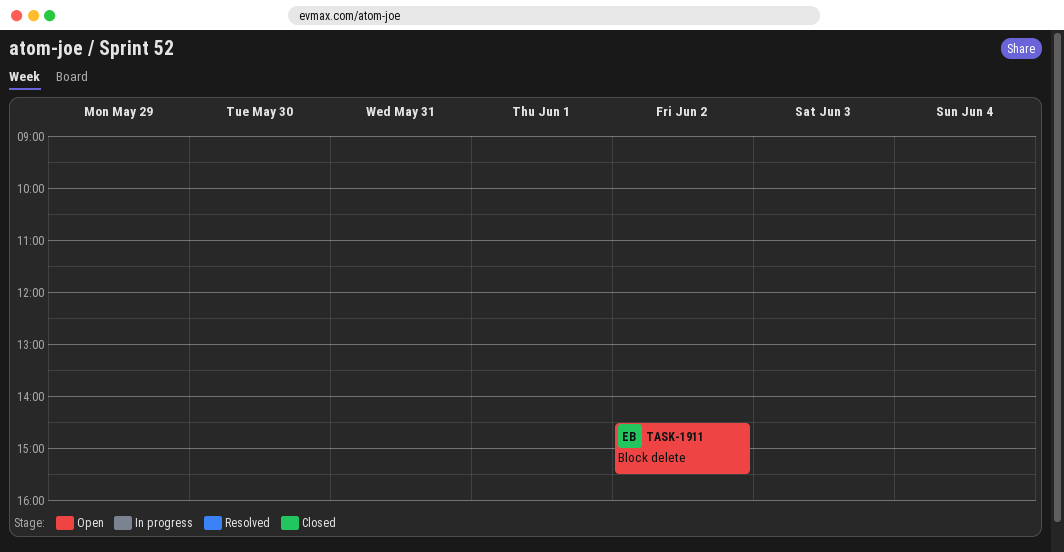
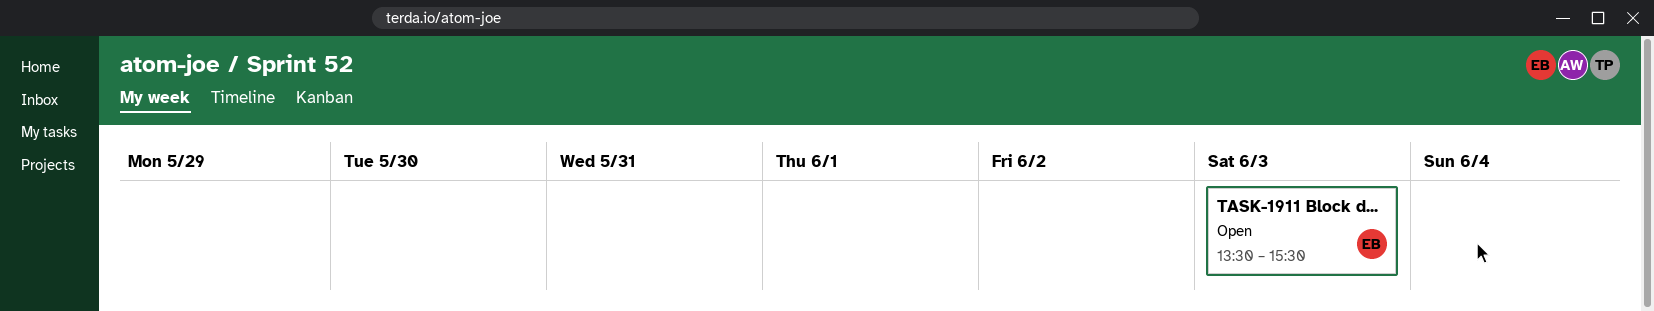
TASK-1911, day: Jun 2 -> Jun 3
TASK-1911, begins: 14:30 -> 13:30

